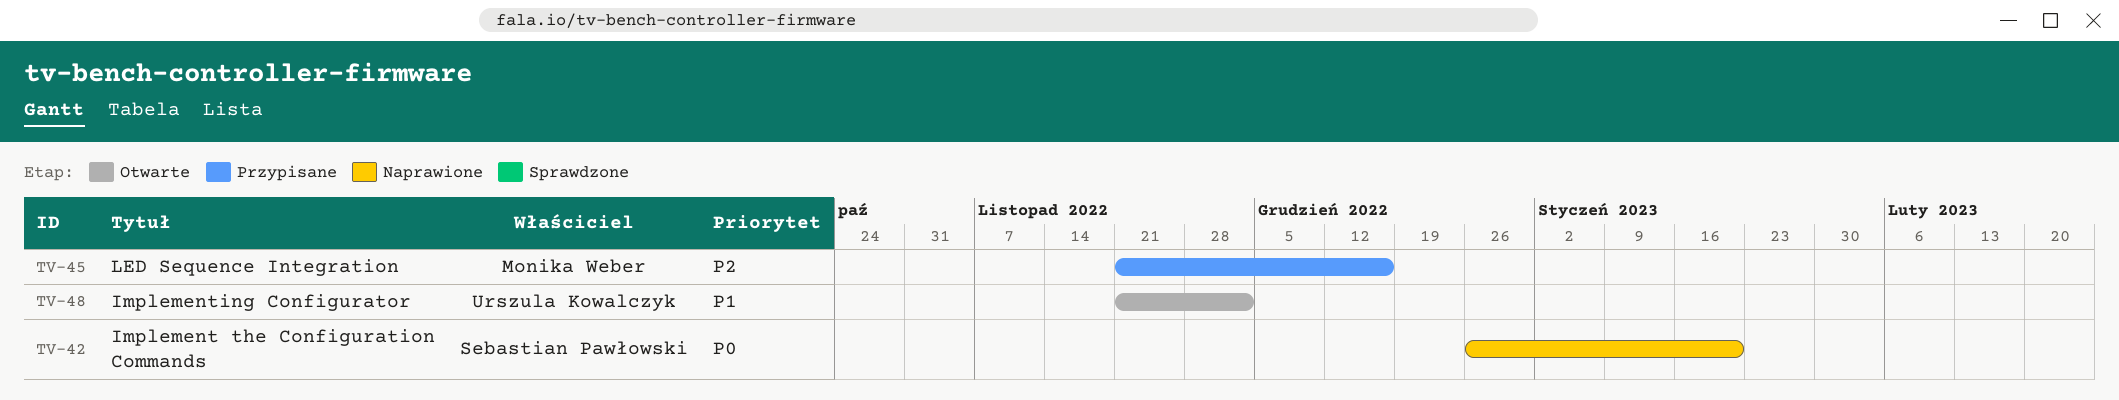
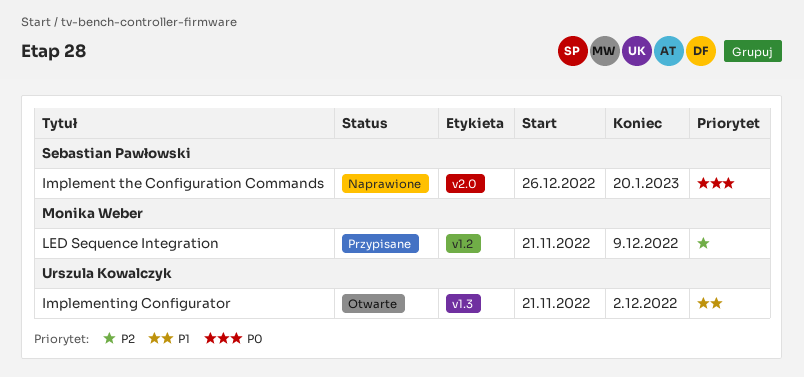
LED Sequence Integration, due: Dec 16 -> Dec 9

